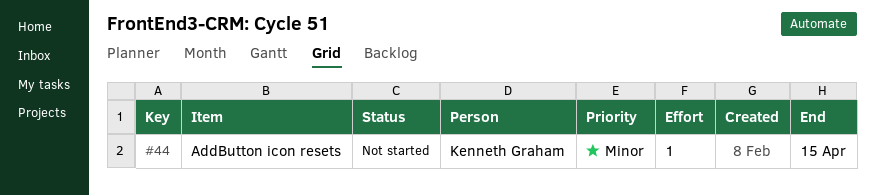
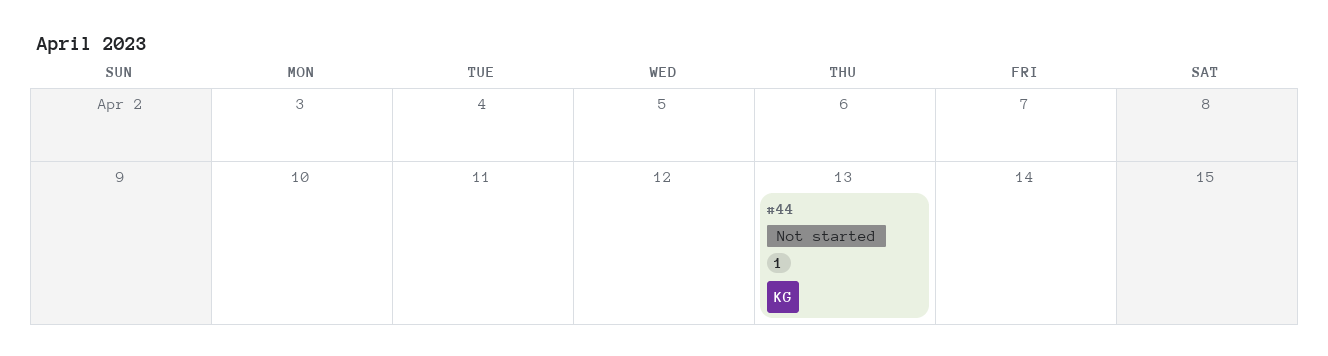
#44, due: Apr 15 -> Apr 13

